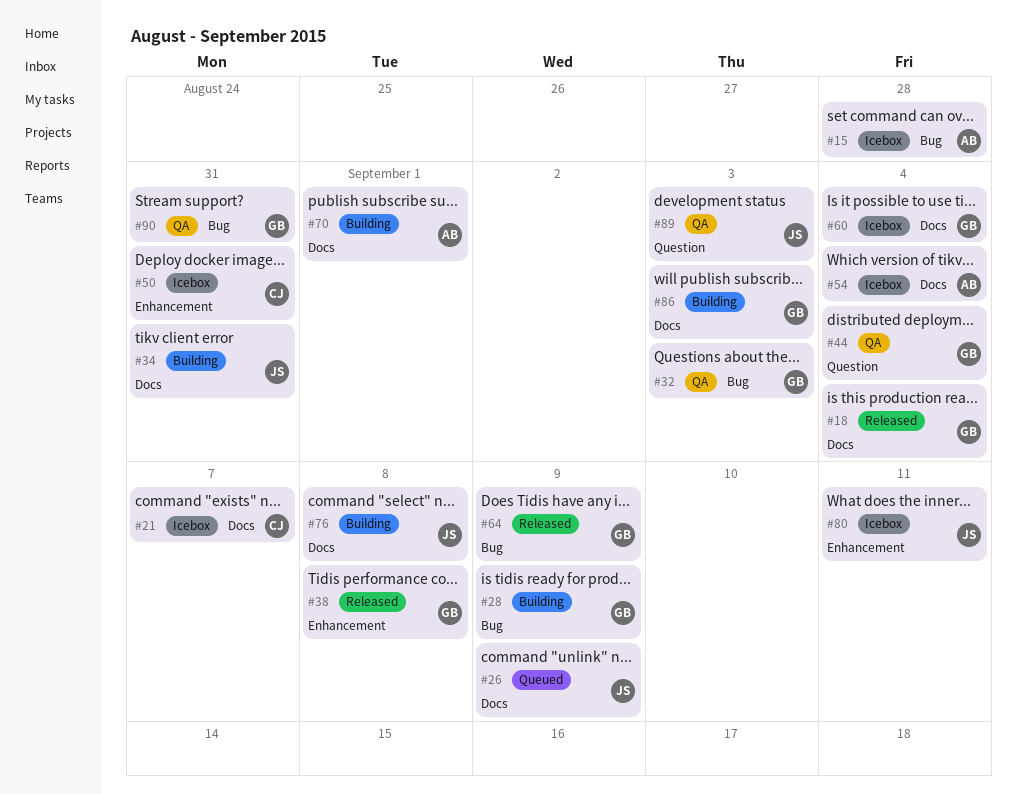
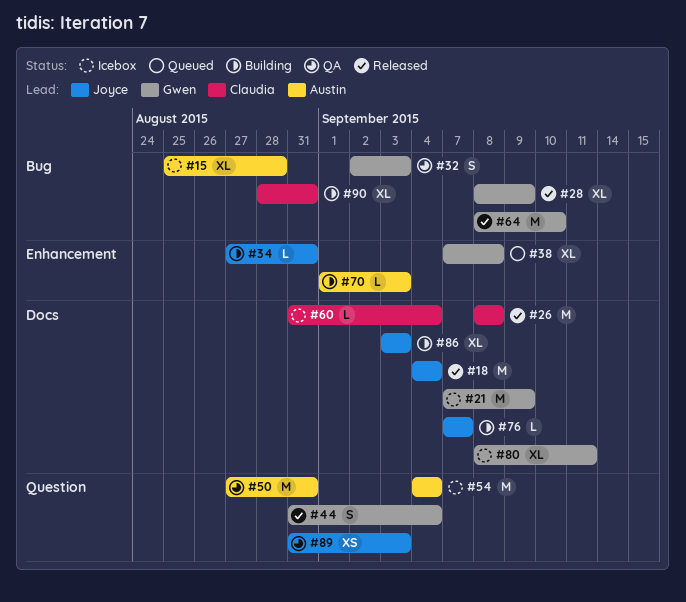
#18, owner: Gwen -> Joyce
#21, owner: Claudia -> Gwen
#21, due: Sep 7 -> Sep 9
#26, status: Queued -> Released
#26, owner: Joyce -> Claudia
#26, due: Sep 9 -> Sep 8
#28, status: Building -> Released
#34, label: Docs -> Enhancement
#38, status: Released -> Queued
#44, status: QA -> Released
#50, status: Icebox -> QA
#50, owner: Claudia -> Austin
#50, label: Enhancement -> Question
#54, label: Docs -> Question
#60, owner: Gwen -> Claudia
#64, due: Sep 9 -> Sep 10
#70, label: Docs -> Enhancement
#70, due: Sep 1 -> Sep 3
#76, due: Sep 8 -> Sep 7
#80, owner: Joyce -> Gwen
#80, label: Enhancement -> Docs
#86, owner: Gwen -> Joyce
#90, status: QA -> Building
#90, owner: Gwen -> Claudia

